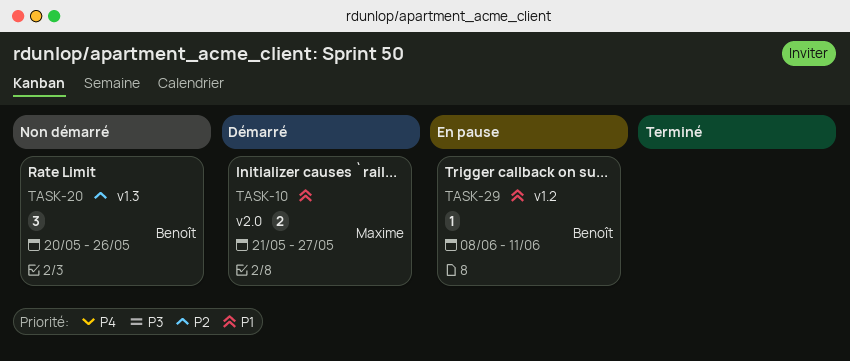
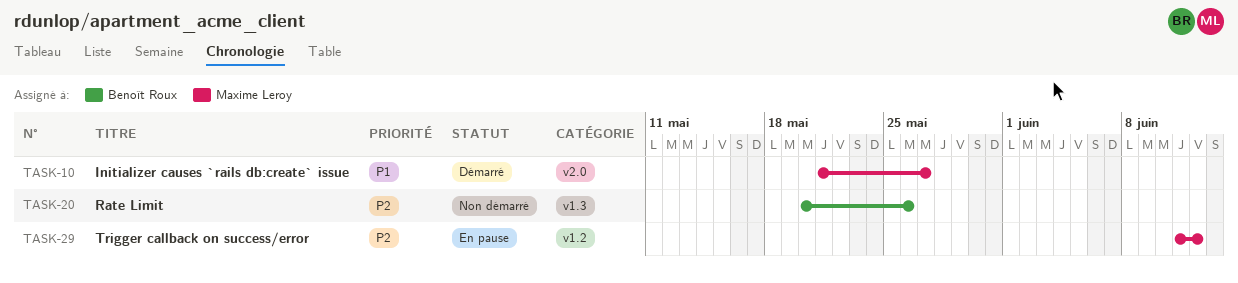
TASK-29, owner: Benoît Roux -> Maxime Leroy
TASK-29, priority: P1 -> P2
TASK-29, start: Jun 8 -> Jun 11
TASK-29, due: Jun 11 -> Jun 12

